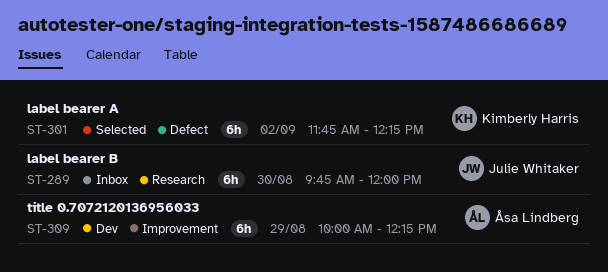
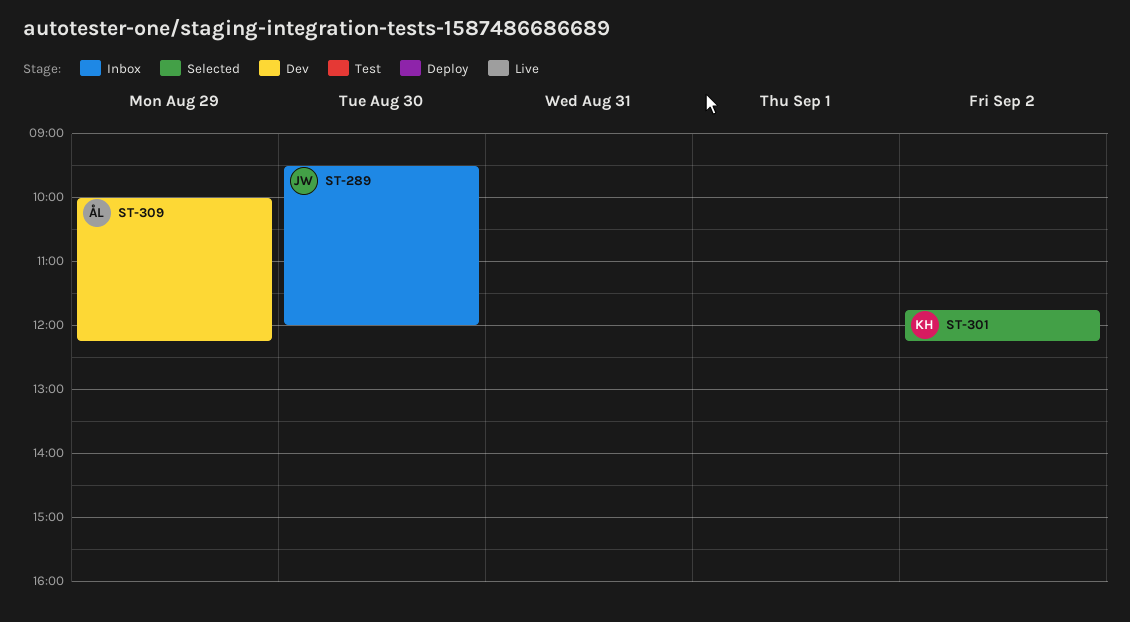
ST-289, begins: 09:45 -> 09:30

